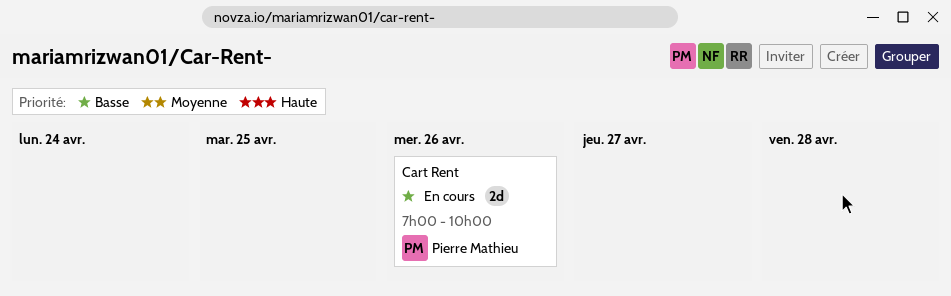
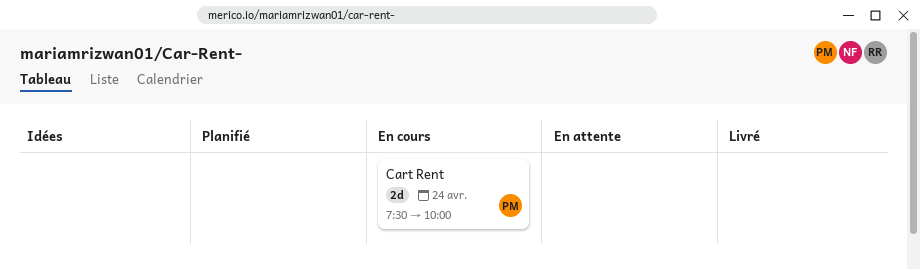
Cart Rent, day: Apr 26 -> Apr 24
Cart Rent, begins: 07:00 -> 07:30

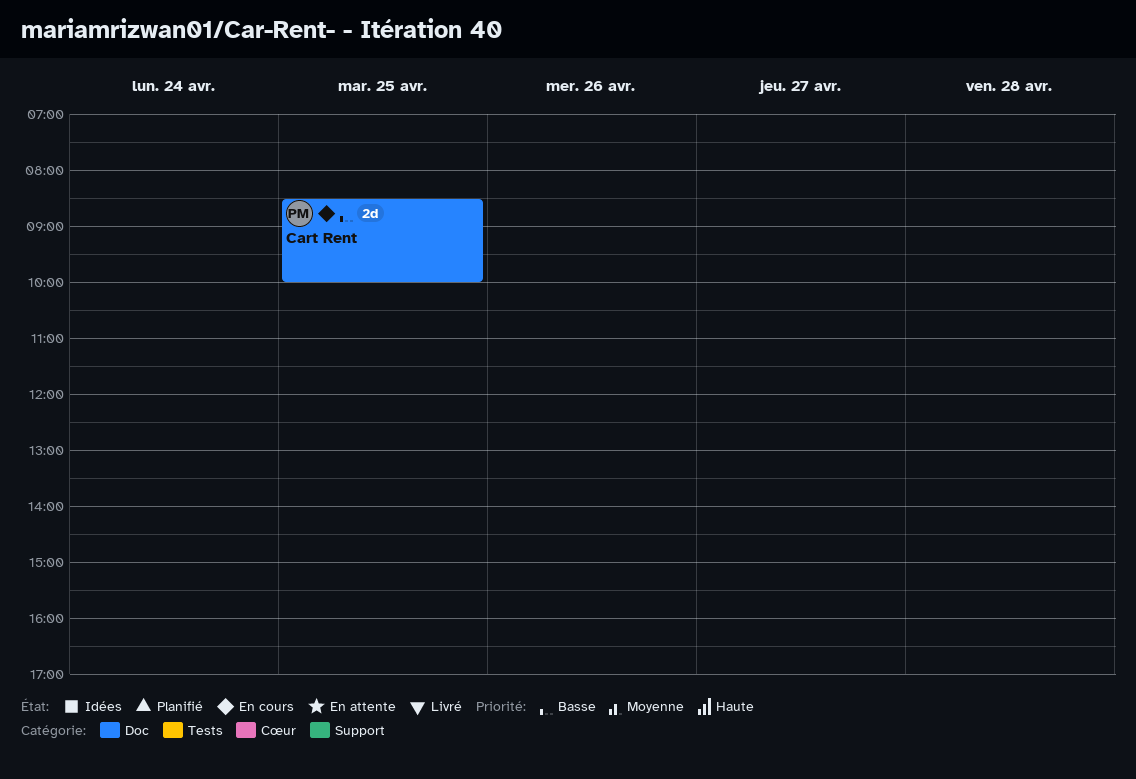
Cart Rent, day: Apr 24 -> Apr 25
Cart Rent, begins: 07:30 -> 08:30

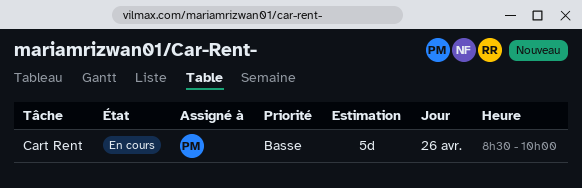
Cart Rent, estimate: 2d -> 5d
Cart Rent, day: Apr 25 -> Apr 26

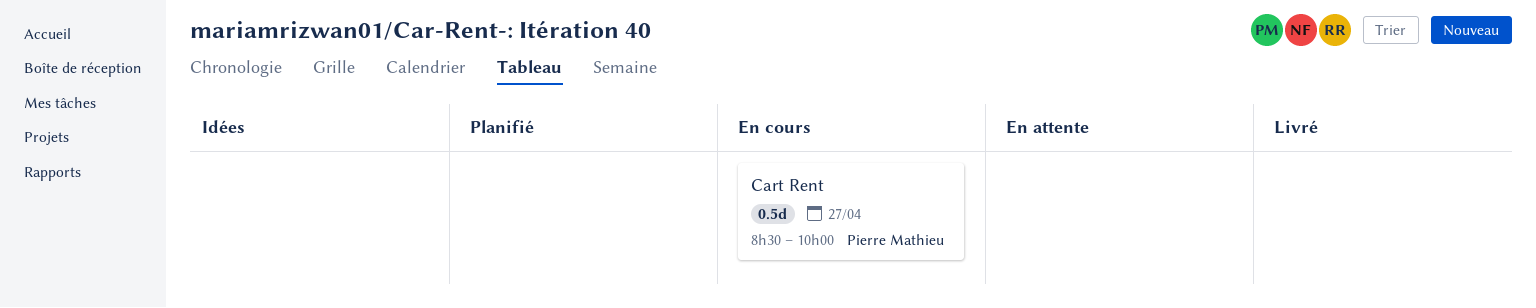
Cart Rent, estimate: 5d -> 0.5d
Cart Rent, day: Apr 26 -> Apr 27

